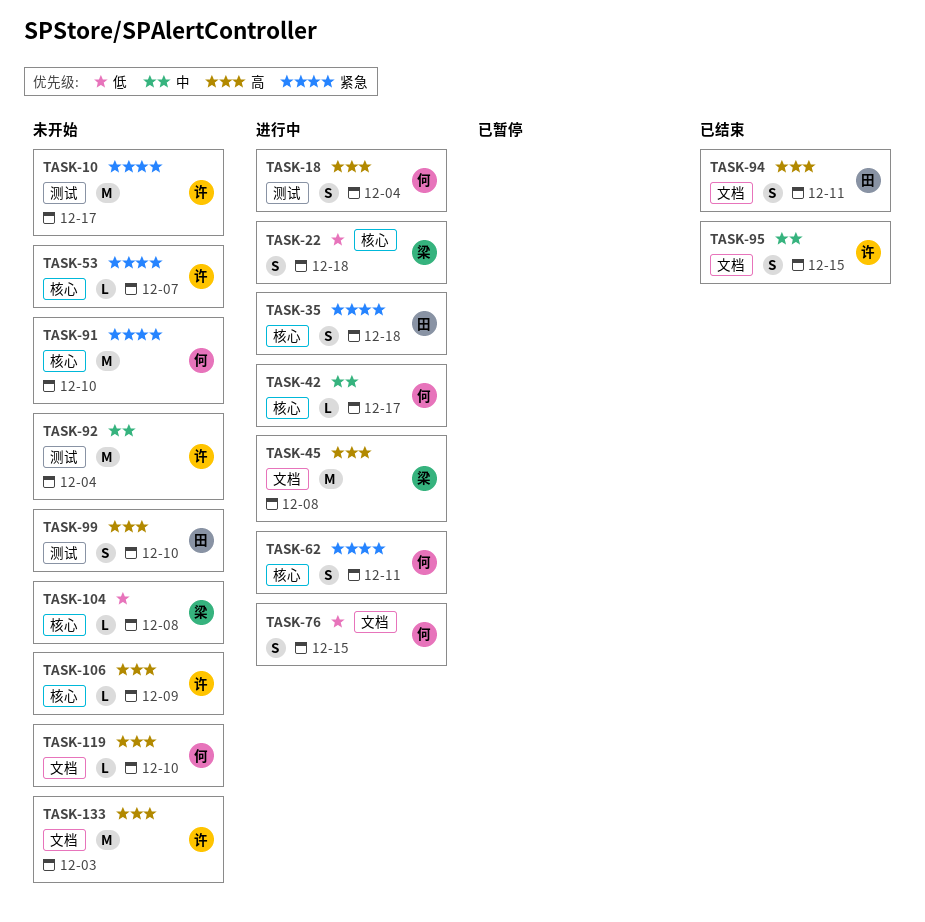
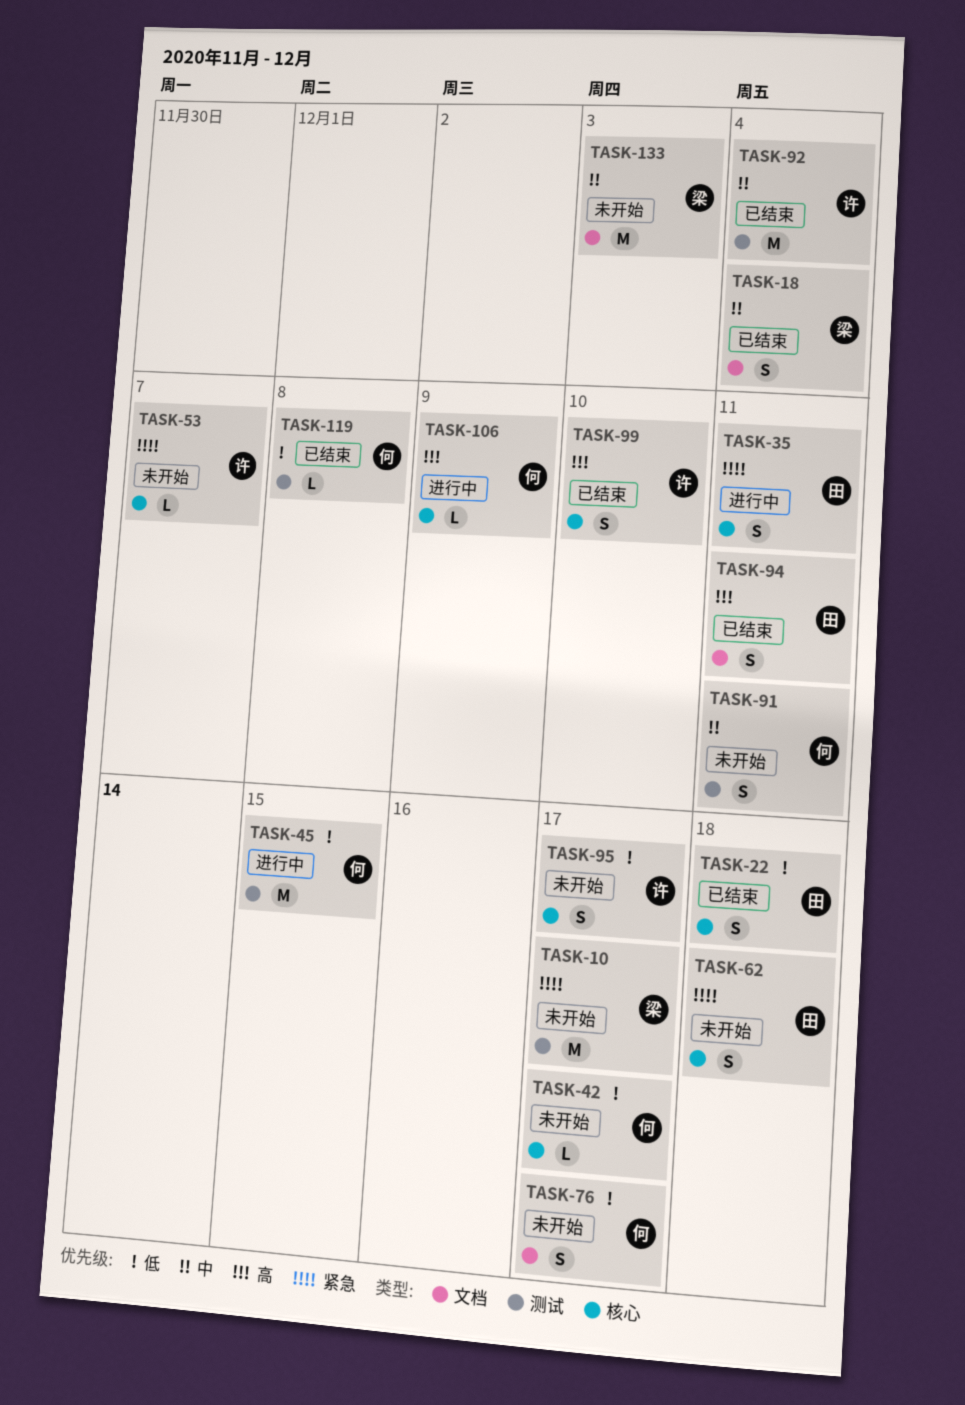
TASK-10, owner: 许 -> 梁
TASK-18, status: 进行中 -> 已结束
TASK-18, owner: 何 -> 梁
TASK-18, priority: 高 -> 中
TASK-18, label: 测试 -> 文档
TASK-22, status: 进行中 -> 已结束
TASK-22, owner: 梁 -> 田
TASK-35, due: Dec 18 -> Dec 11
TASK-42, status: 进行中 -> 未开始
TASK-42, priority: 中 -> 低
TASK-45, owner: 梁 -> 何
TASK-45, priority: 高 -> 低
TASK-45, label: 文档 -> 测试
TASK-45, due: Dec 8 -> Dec 15
TASK-62, status: 进行中 -> 未开始
TASK-62, owner: 何 -> 田
TASK-62, due: Dec 11 -> Dec 18
TASK-76, status: 进行中 -> 未开始
TASK-76, due: Dec 15 -> Dec 17
TASK-91, priority: 紧急 -> 中
TASK-91, label: 核心 -> 测试
TASK-91, estimate: M -> S
TASK-91, due: Dec 10 -> Dec 11
TASK-92, status: 未开始 -> 已结束
TASK-95, status: 已结束 -> 未开始
TASK-95, priority: 中 -> 低
TASK-95, label: 文档 -> 核心
TASK-95, due: Dec 15 -> Dec 17
TASK-99, status: 未开始 -> 已结束
TASK-99, owner: 田 -> 许
TASK-99, label: 测试 -> 核心
TASK-104: present -> none
TASK-106, status: 未开始 -> 进行中
TASK-106, owner: 许 -> 何
TASK-119, status: 未开始 -> 已结束
TASK-119, priority: 高 -> 低
TASK-119, label: 文档 -> 测试
TASK-119, due: Dec 10 -> Dec 8
TASK-133, owner: 许 -> 梁
TASK-133, priority: 高 -> 中

